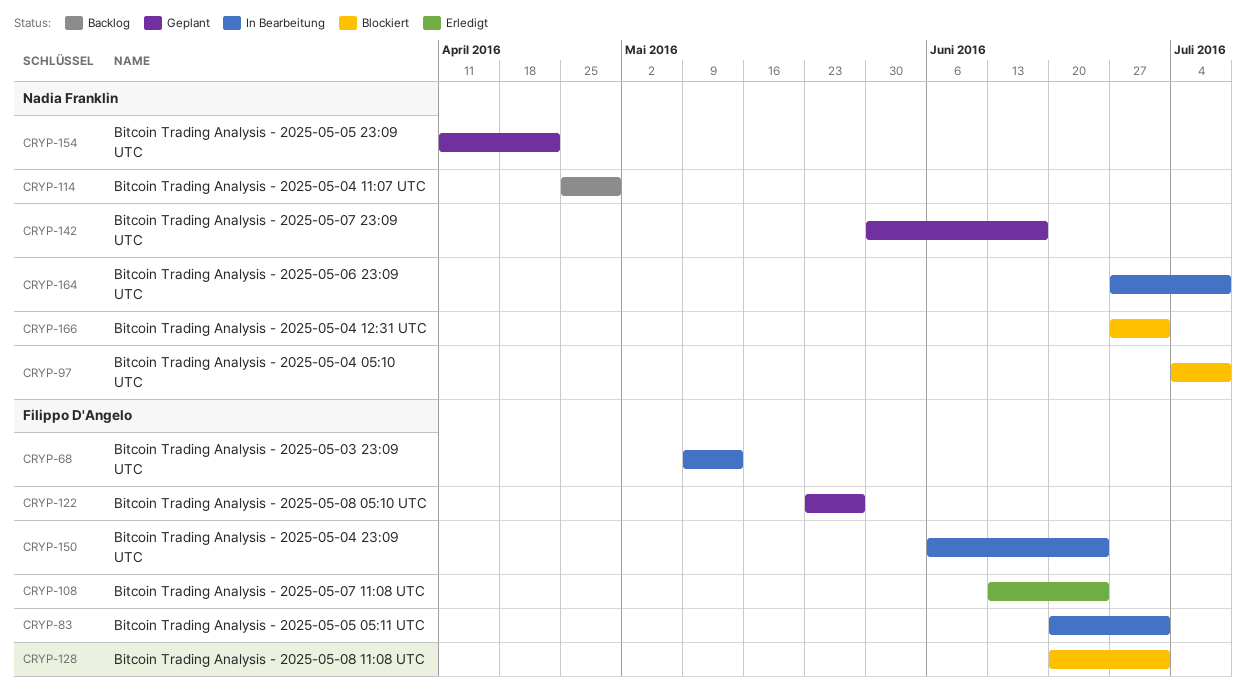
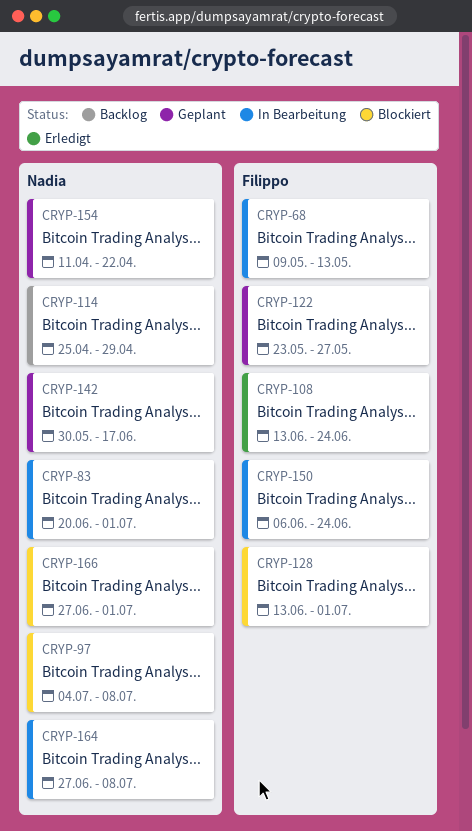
CRYP-83, owner: Filippo D'Angelo -> Nadia Franklin
CRYP-128, start: Jun 20 -> Jun 13

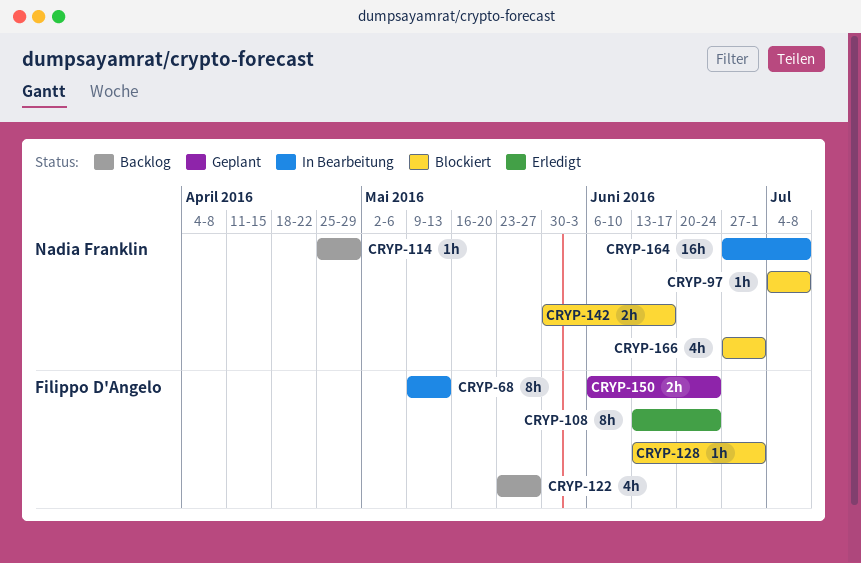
CRYP-83: present -> none
CRYP-122, status: Geplant -> Backlog
CRYP-142, status: Geplant -> Blockiert
CRYP-150, status: In Bearbeitung -> Geplant
CRYP-154: present -> none

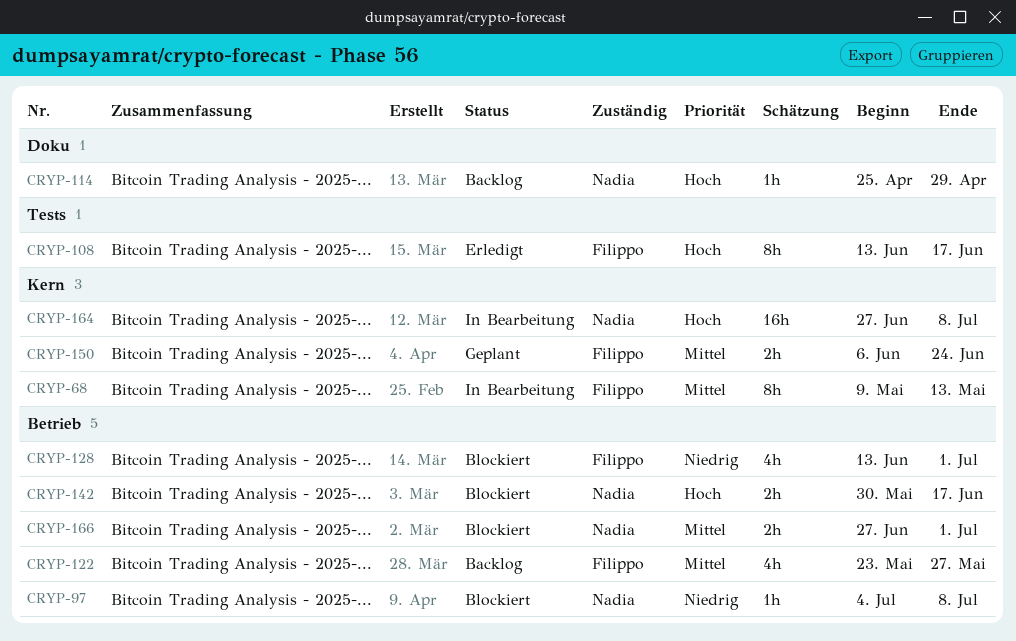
CRYP-108, due: Jun 24 -> Jun 17
CRYP-128, estimate: 1h -> 4h
CRYP-166, estimate: 4h -> 2h

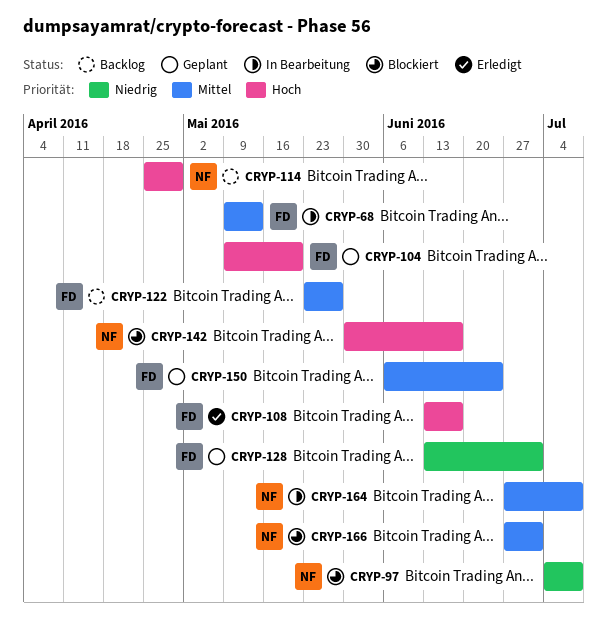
CRYP-104: none -> present
CRYP-128, status: Blockiert -> Geplant
CRYP-164, priority: Hoch -> Mittel

